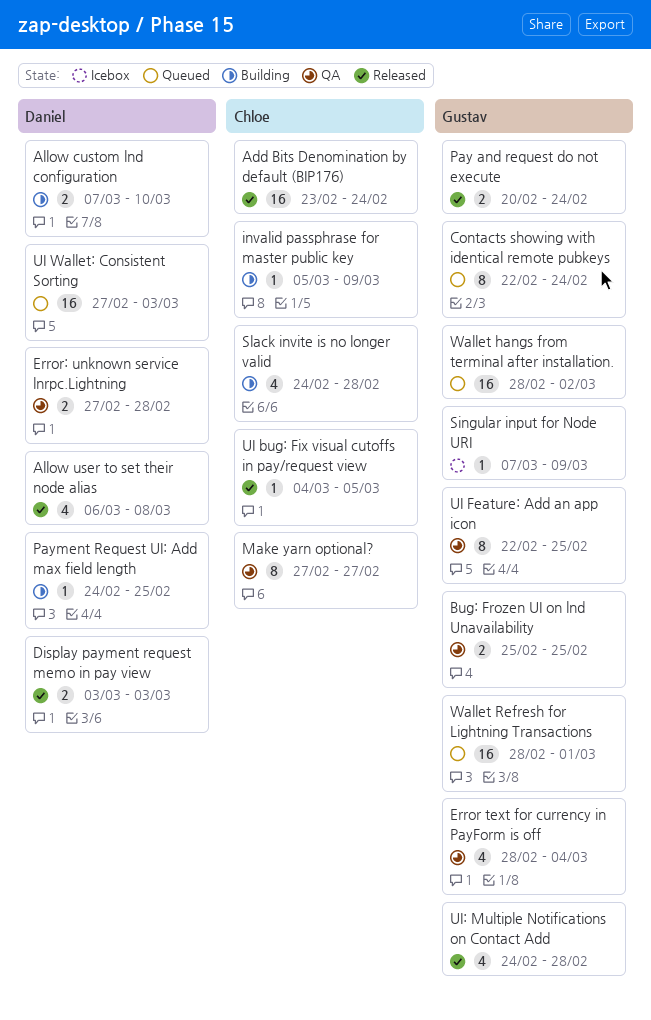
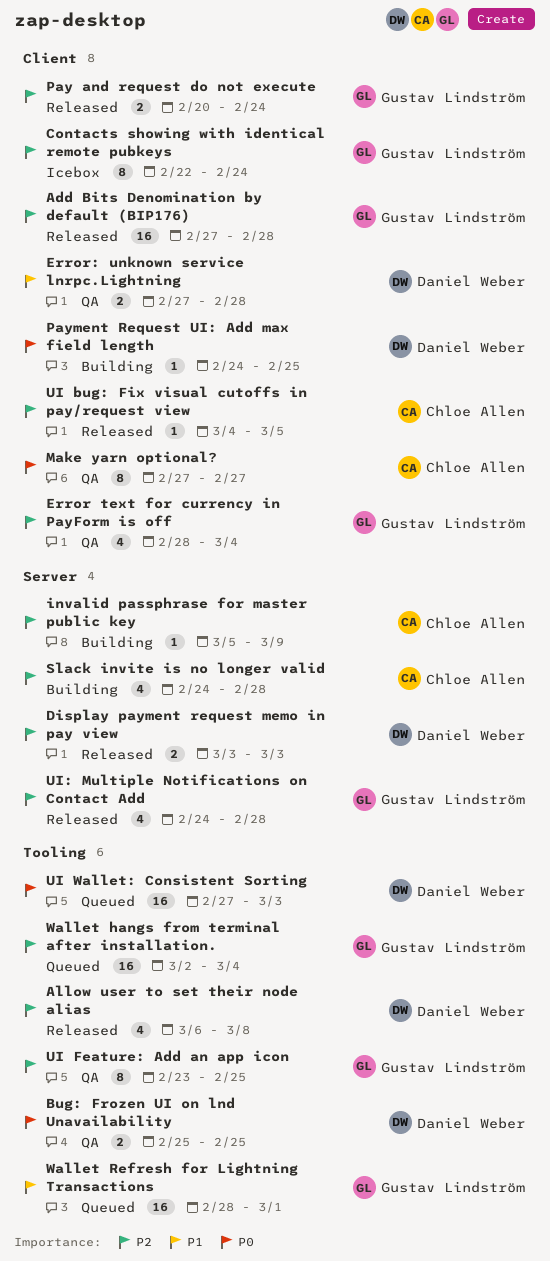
Add Bits Denomination by default (BIP176), owner: Chloe Allen -> Gustav Lindström
Add Bits Denomination by default (BIP176), start: Feb 23 -> Feb 27
Add Bits Denomination by default (BIP176), due: Feb 24 -> Feb 28
Allow custom lnd configuration: present -> none
Bug: Frozen UI on lnd Unavailability, owner: Gustav Lindström -> Daniel Weber
Contacts showing with identical remote pubkeys, status: Queued -> Icebox
Singular input for Node URI: present -> none
UI Feature: Add an app icon, start: Feb 22 -> Feb 23
Wallet hangs from terminal after installation., start: Feb 28 -> Mar 2
Wallet hangs from terminal after installation., due: Mar 2 -> Mar 4

